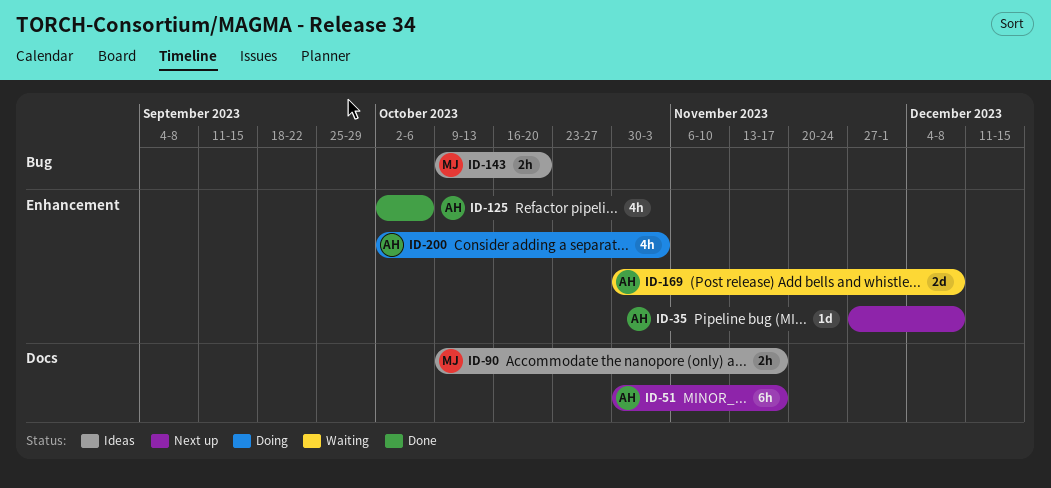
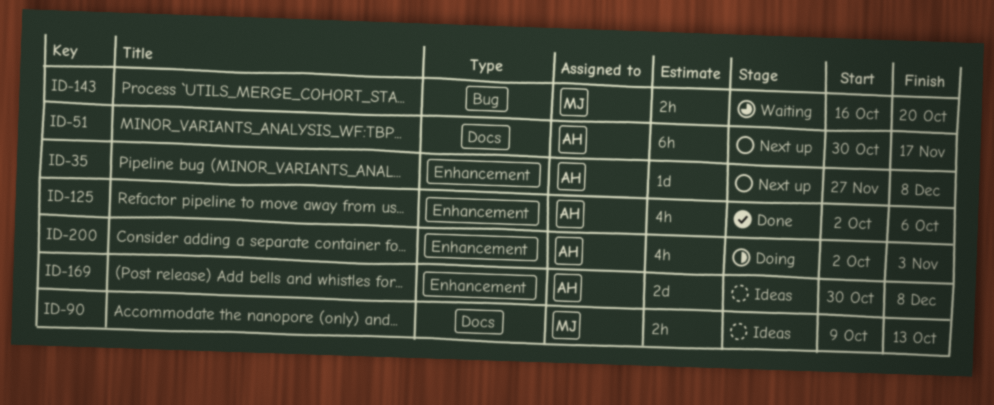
ID-90, due: Nov 17 -> Oct 13
ID-143, status: Ideas -> Waiting
ID-143, start: Oct 9 -> Oct 16
ID-169, status: Waiting -> Ideas

